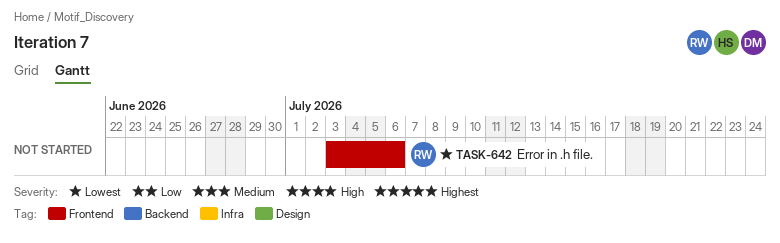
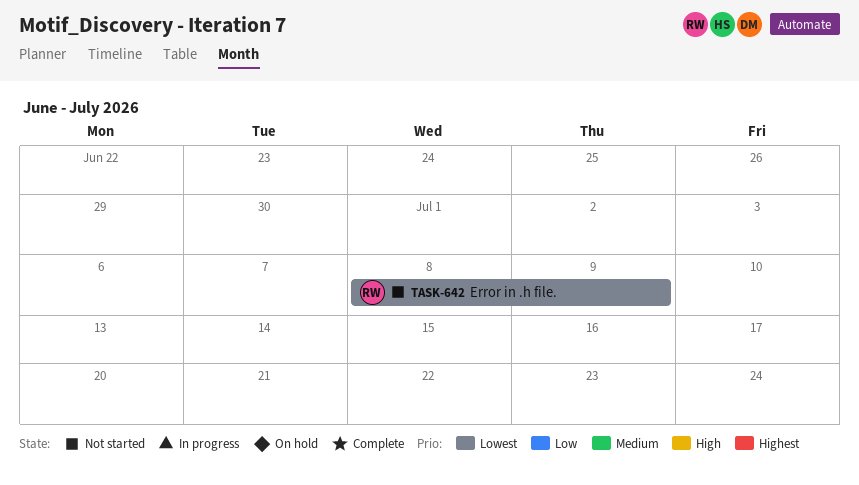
TASK-642, start: Jul 3 -> Jul 8
TASK-642, due: Jul 6 -> Jul 9

